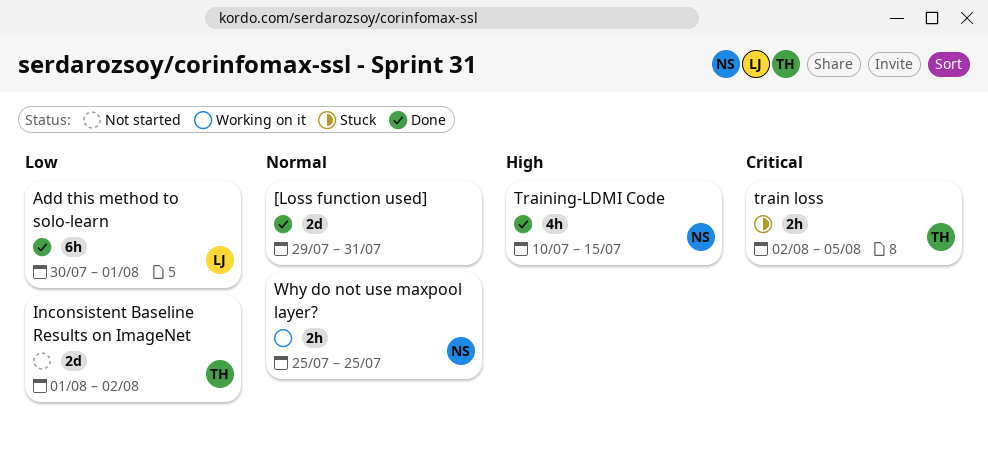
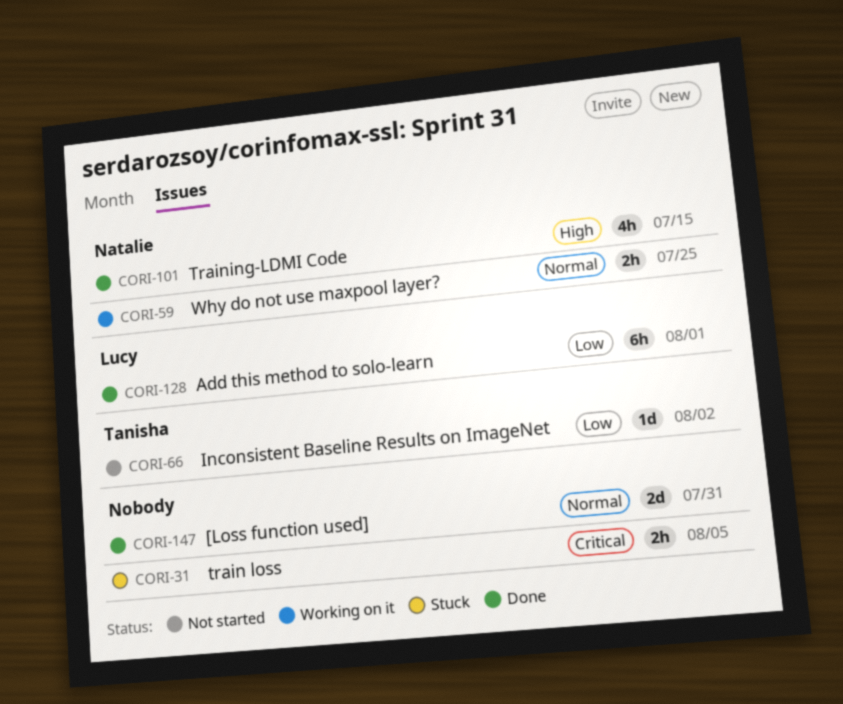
Inconsistent Baseline Results on ImageNet, estimate: 2d -> 1d
train loss, owner: Tanisha -> none

